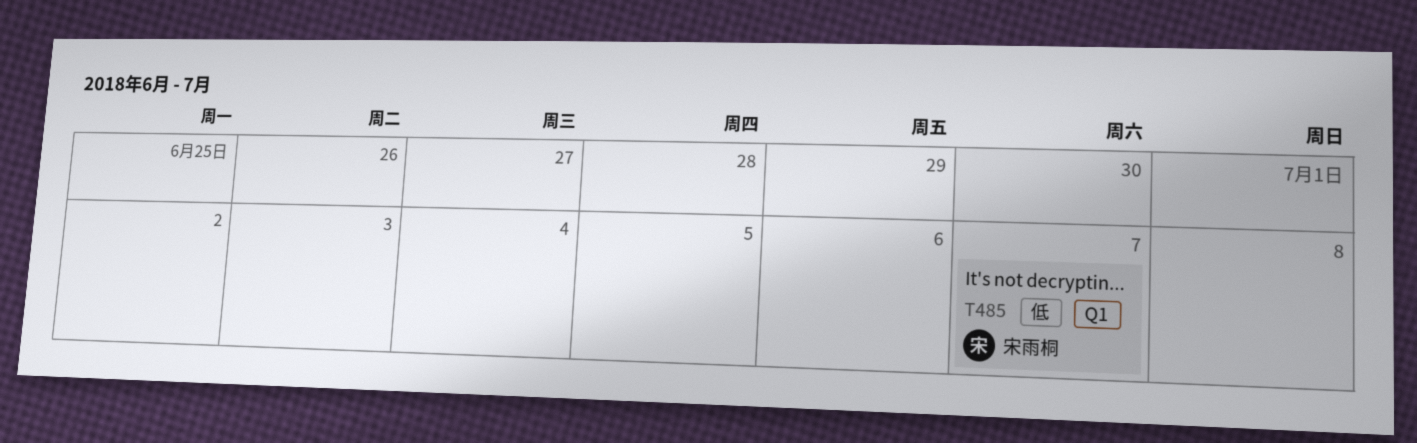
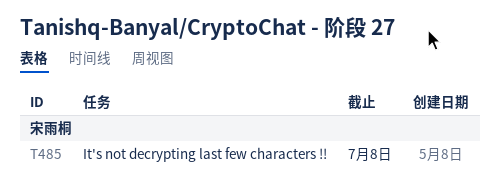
T485, due: Jul 7 -> Jul 8

